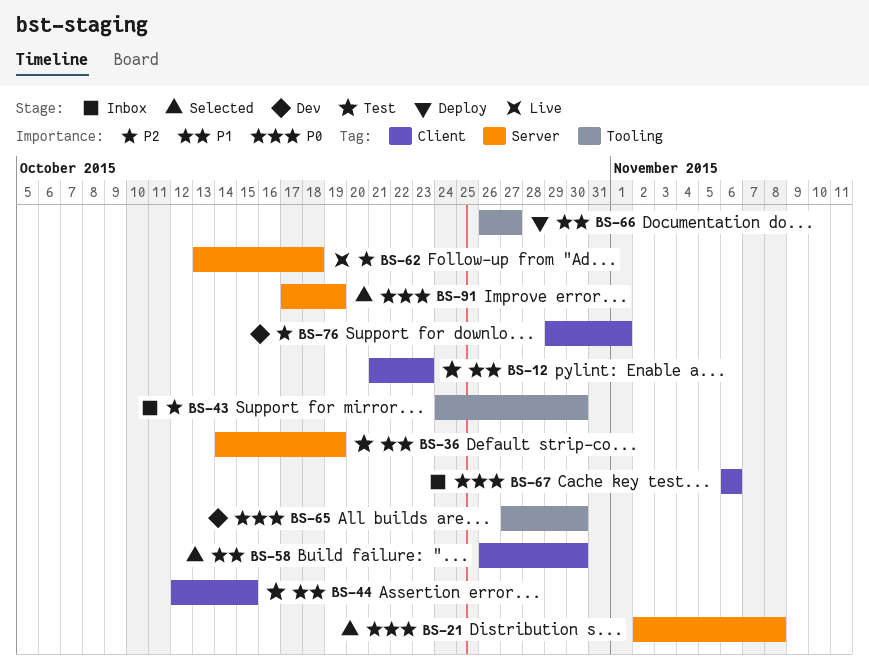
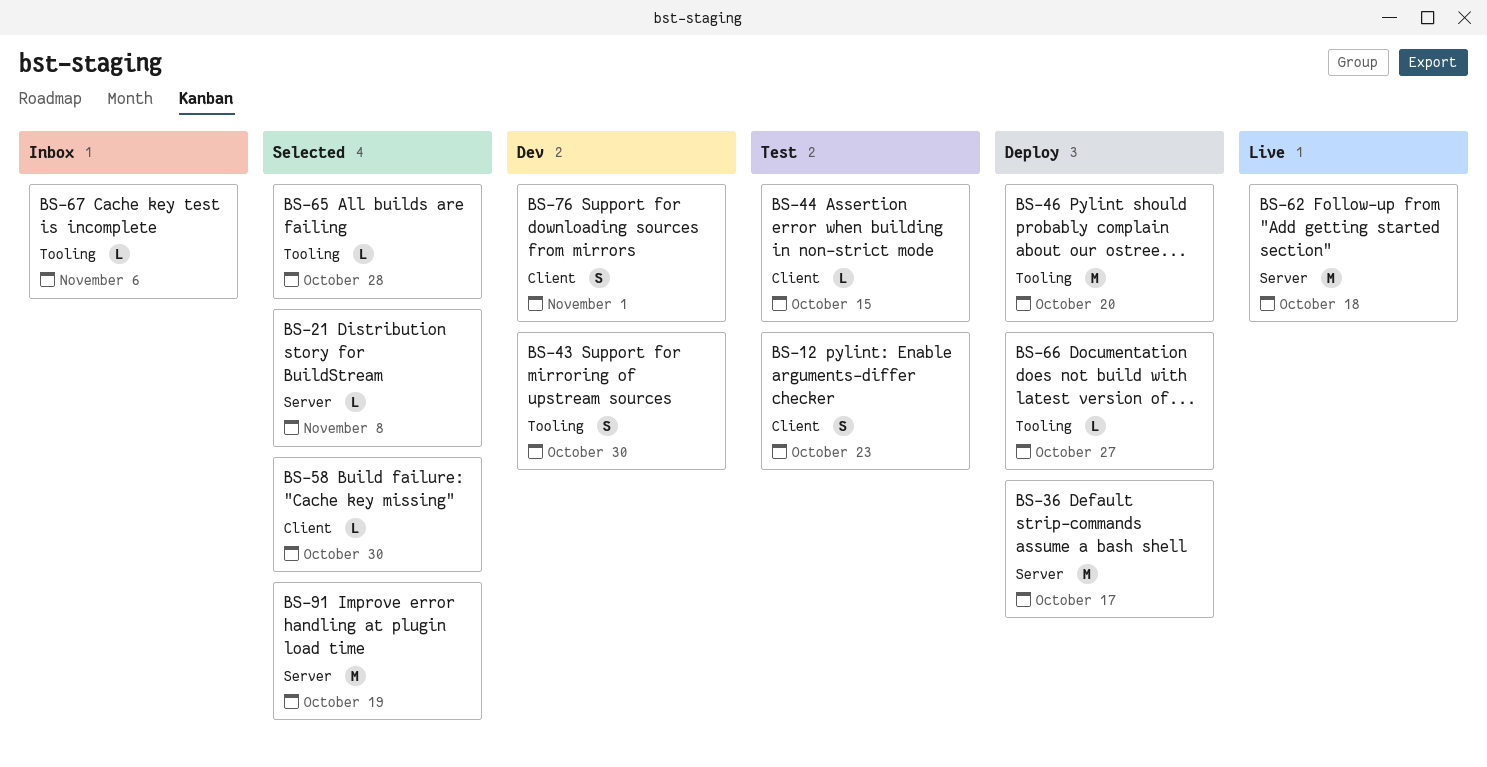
BS-36, status: Test -> Deploy
BS-36, due: Oct 19 -> Oct 17
BS-43, status: Inbox -> Dev
BS-46: none -> present
BS-65, status: Dev -> Selected
BS-65, due: Oct 30 -> Oct 28
BS-67, label: Client -> Tooling

